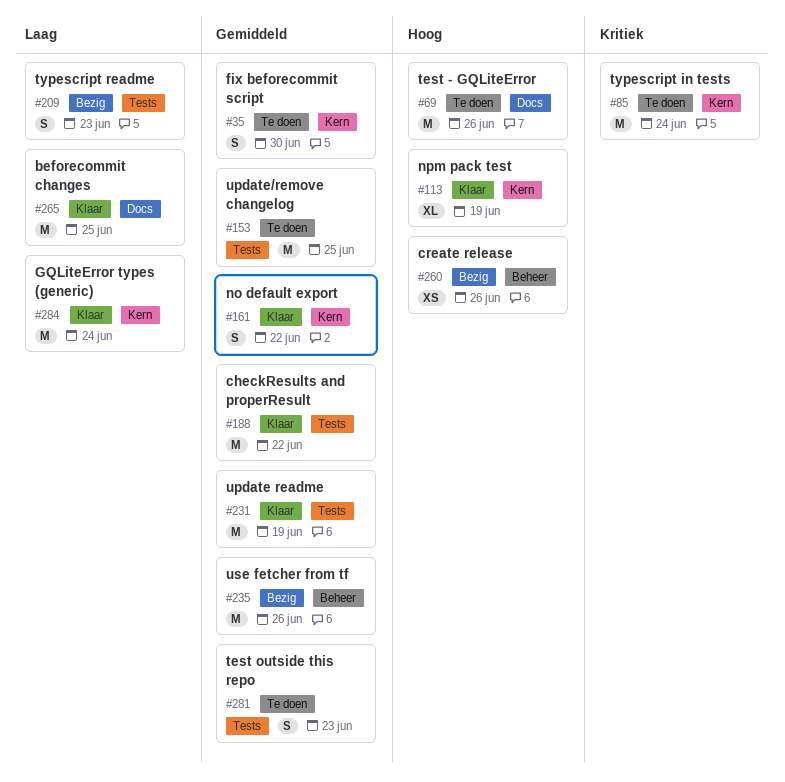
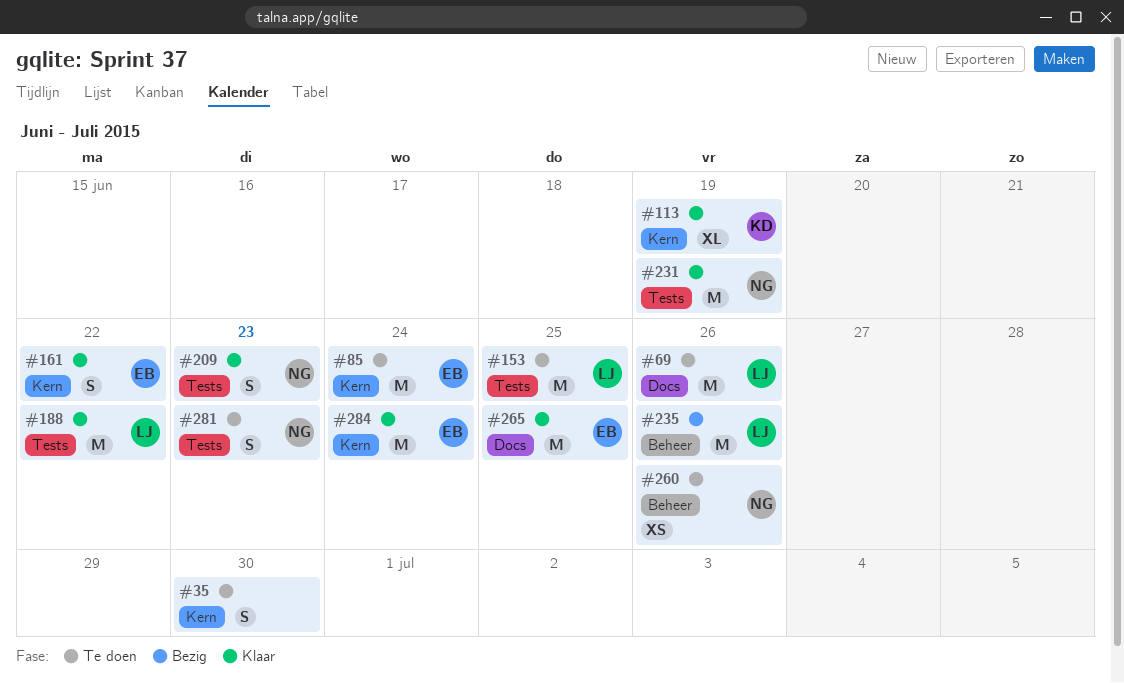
#209, status: Bezig -> Klaar
#260, status: Bezig -> Te doen

